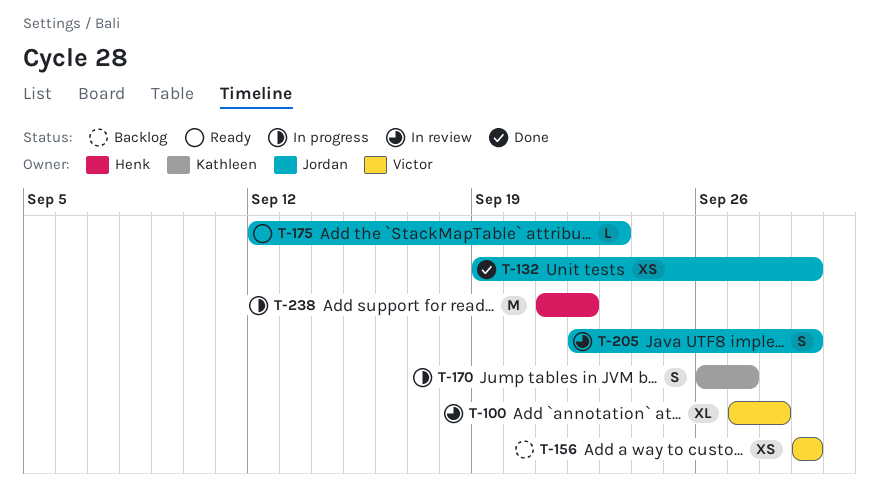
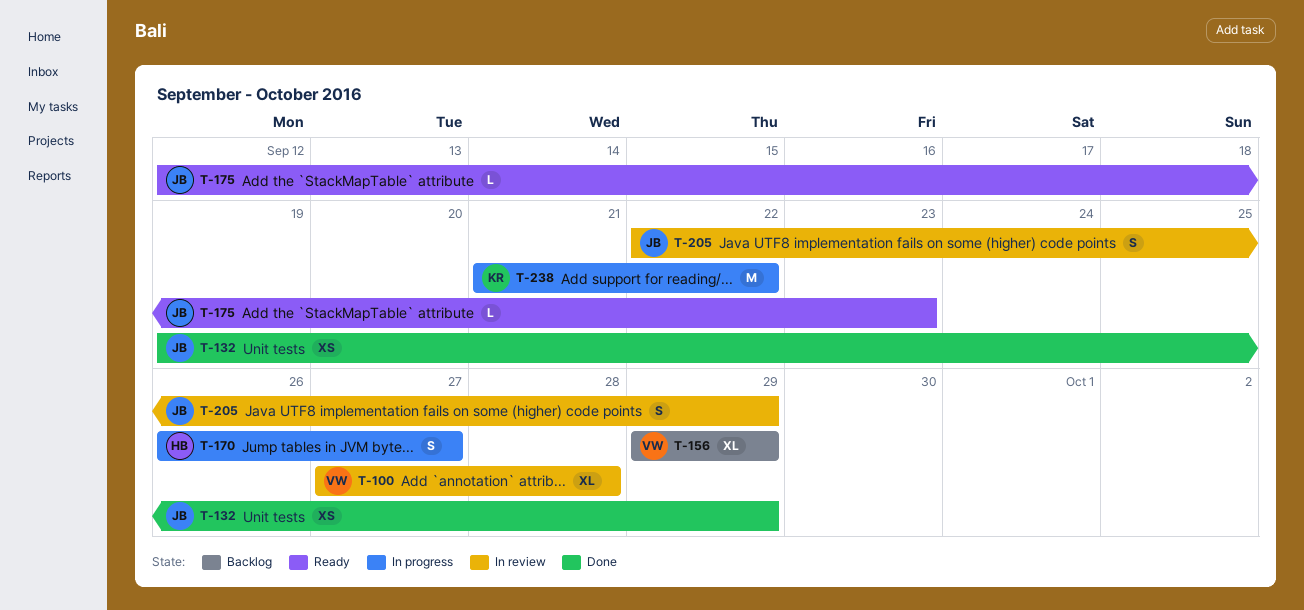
T-156, estimate: XS -> XL
T-170, owner: Kathleen -> Henk
T-238, owner: Henk -> Kathleen

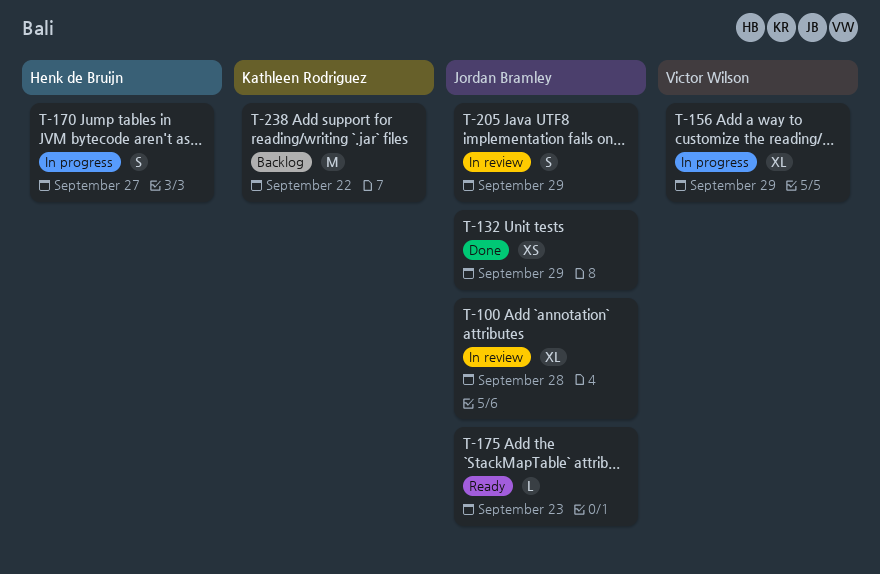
T-100, owner: Victor Wilson -> Jordan Bramley
T-156, status: Backlog -> In progress
T-238, status: In progress -> Backlog

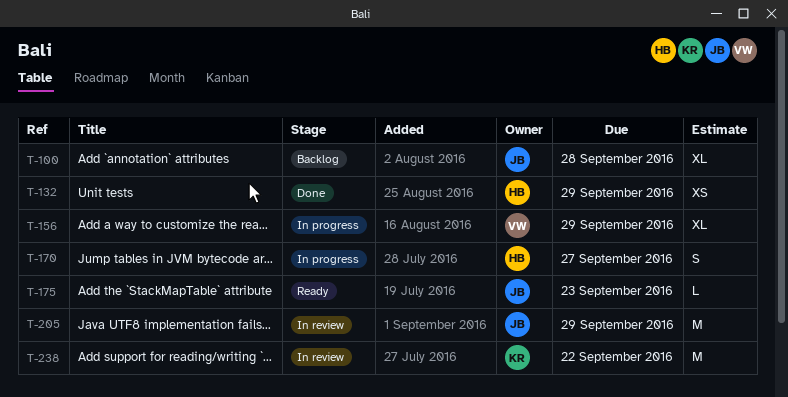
T-100, status: In review -> Backlog
T-132, owner: Jordan Bramley -> Henk de Bruijn
T-205, estimate: S -> M
T-238, status: Backlog -> In review

